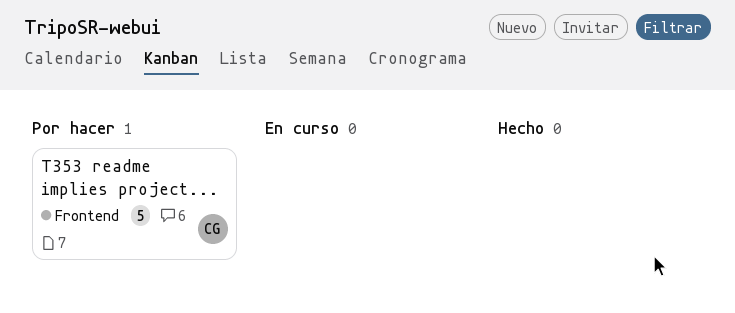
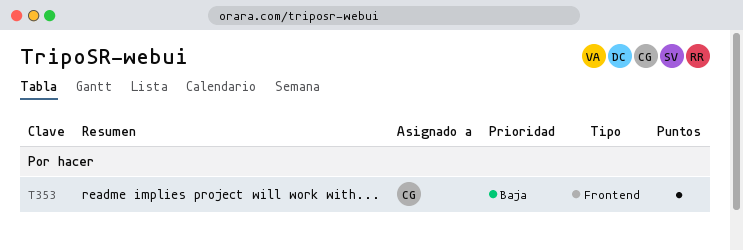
T353, estimate: 5 -> 1

